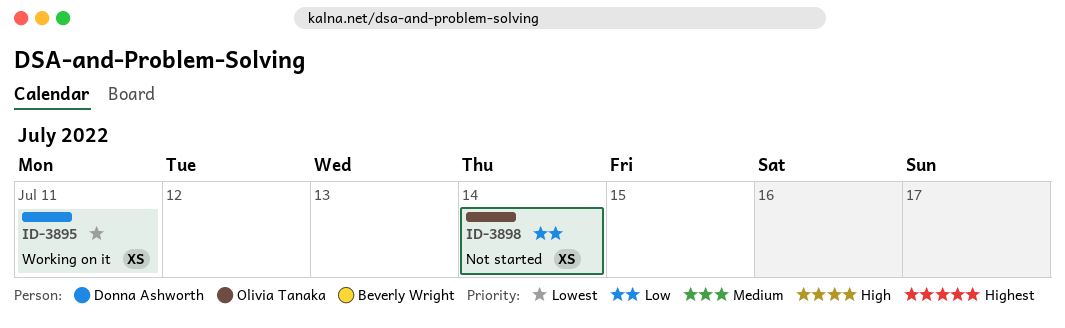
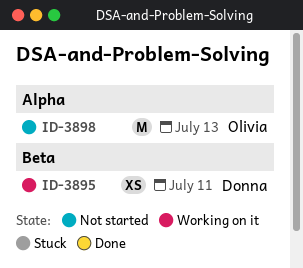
ID-3898, estimate: XS -> M
ID-3898, due: Jul 14 -> Jul 13

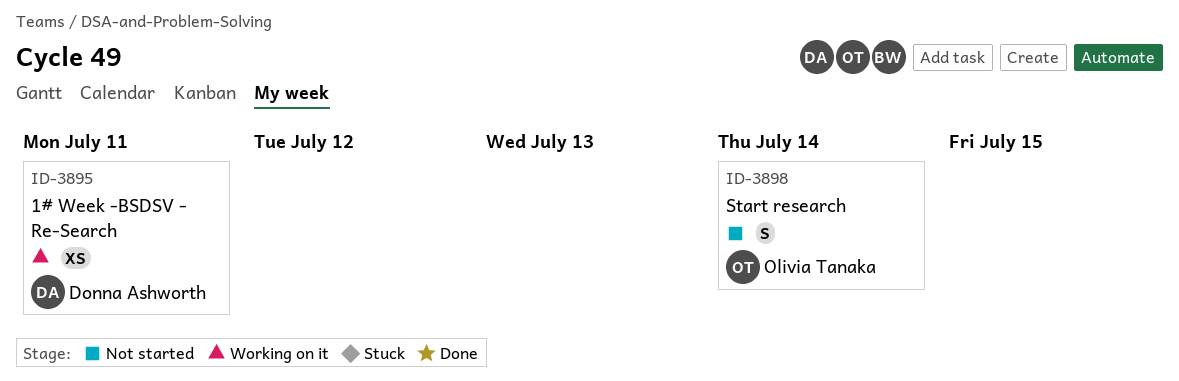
ID-3898, estimate: M -> S
ID-3898, due: Jul 13 -> Jul 14

